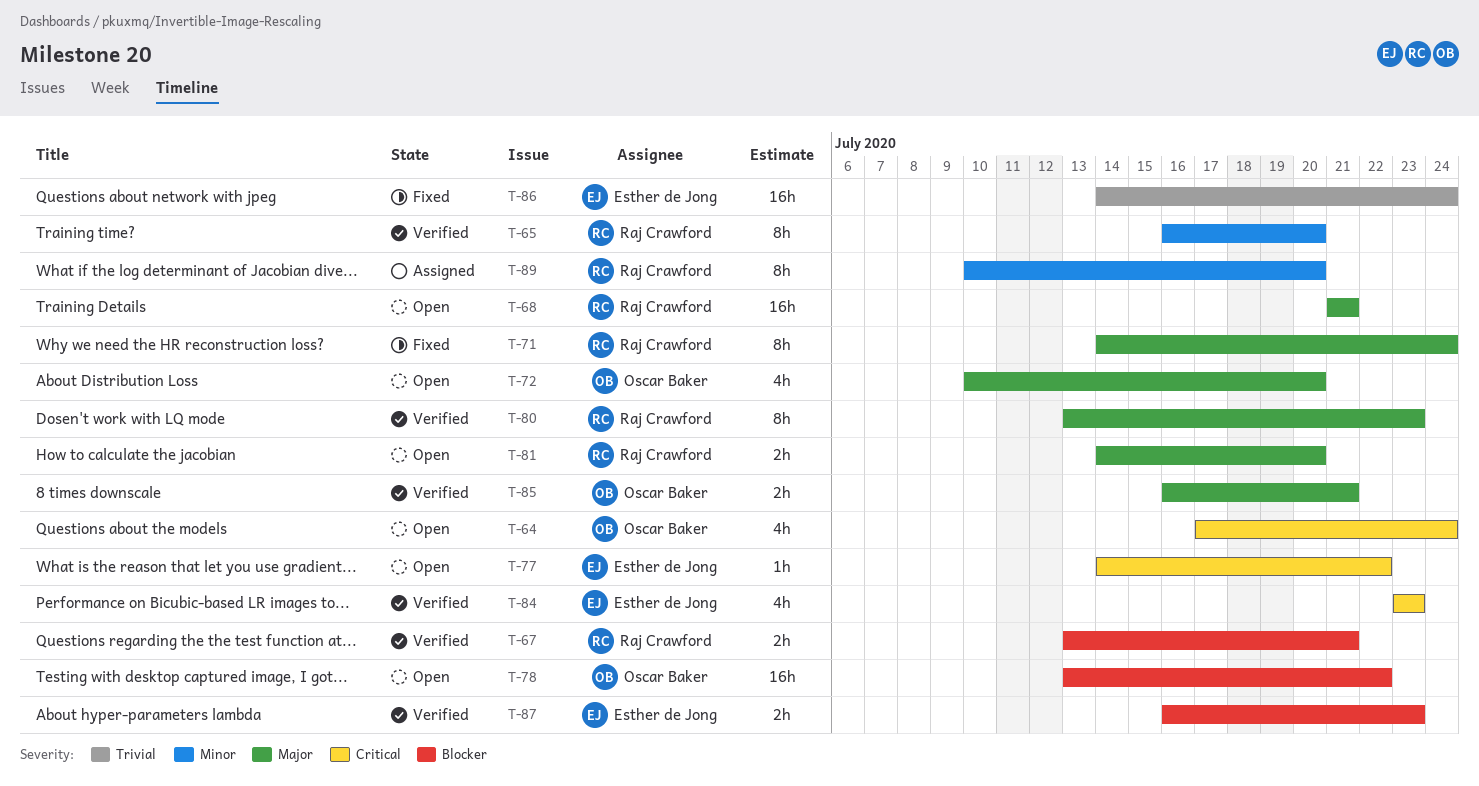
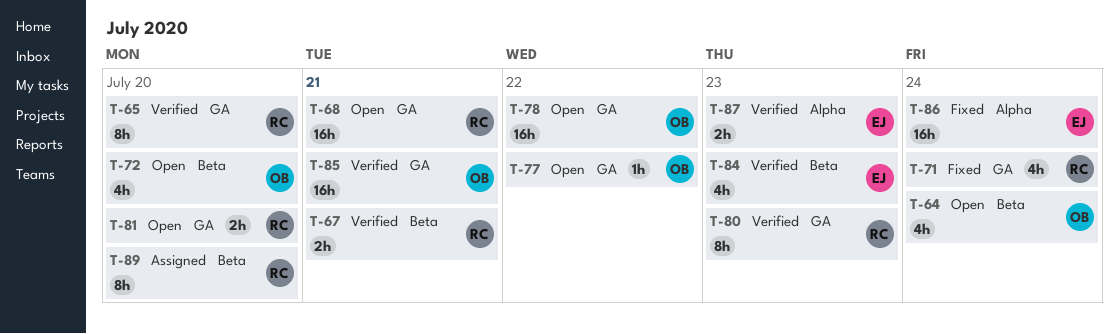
T-71, estimate: 8h -> 4h
T-77, owner: Esther de Jong -> Oscar Baker
T-85, estimate: 2h -> 16h

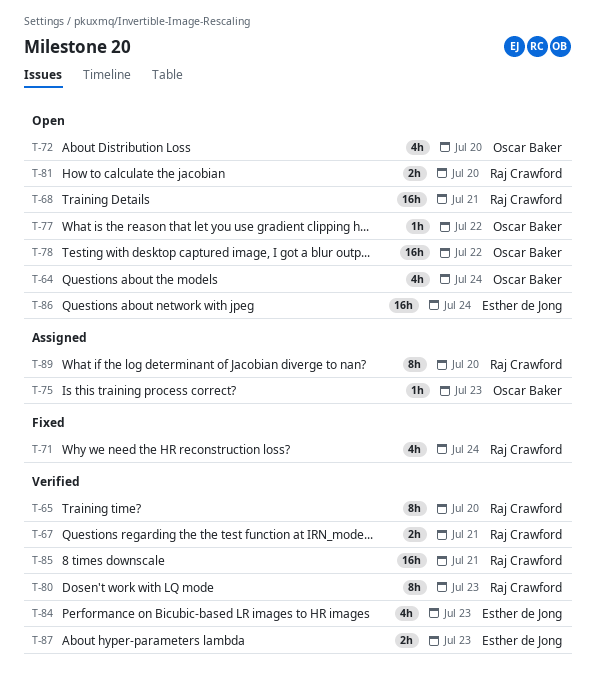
T-75: none -> present
T-85, owner: Oscar Baker -> Raj Crawford
T-86, status: Fixed -> Open

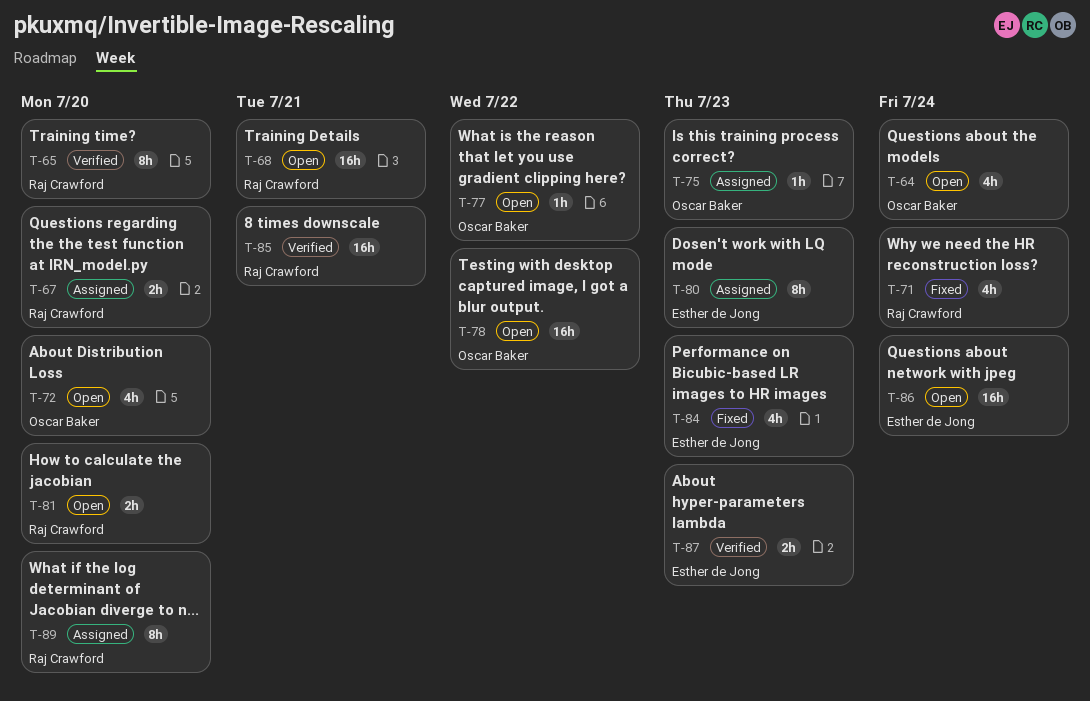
T-67, status: Verified -> Assigned
T-67, due: Jul 21 -> Jul 20
T-80, status: Verified -> Assigned
T-80, owner: Raj Crawford -> Esther de Jong
T-84, status: Verified -> Fixed

